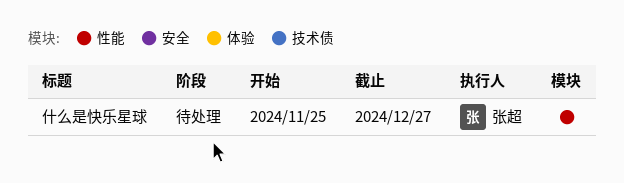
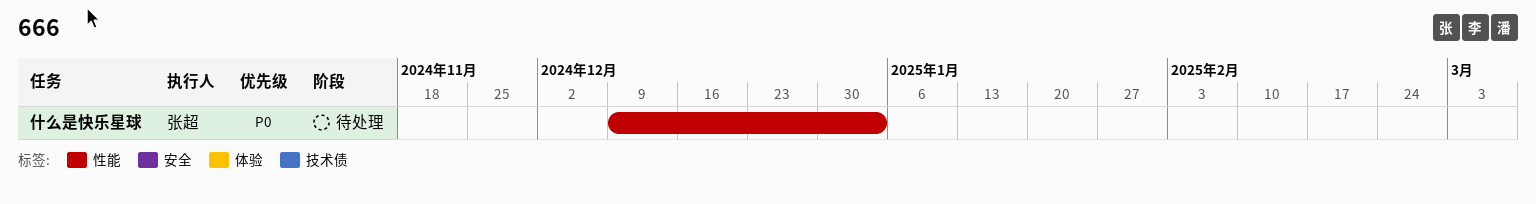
什么是快乐星球, start: Nov 25 -> Dec 9
什么是快乐星球, due: Dec 27 -> Jan 3

